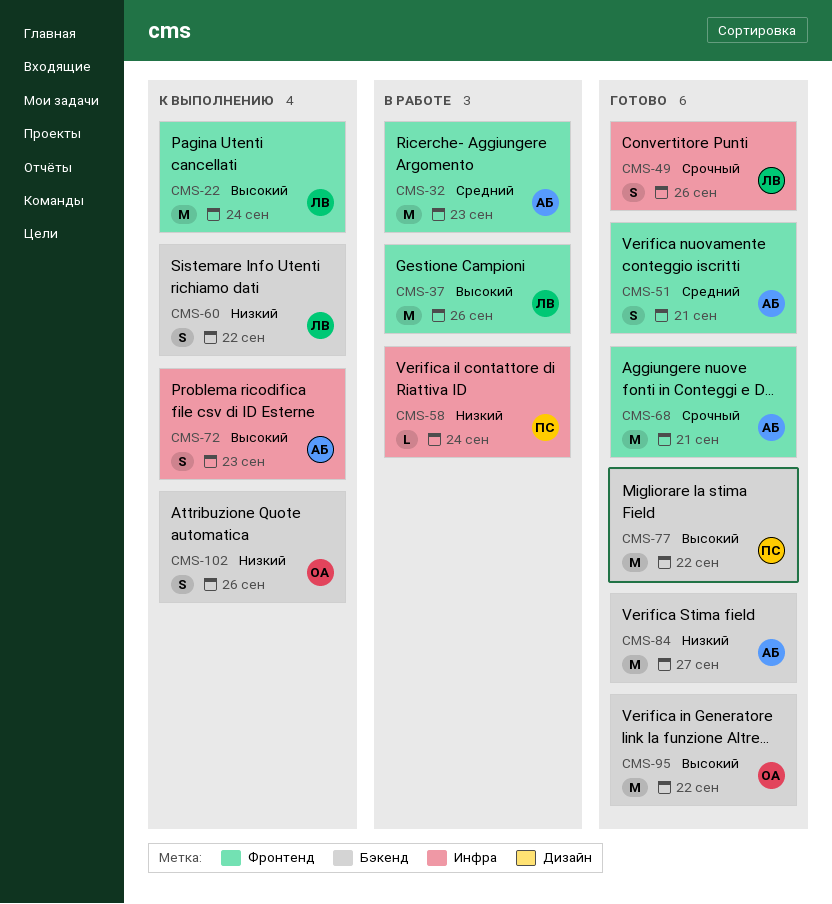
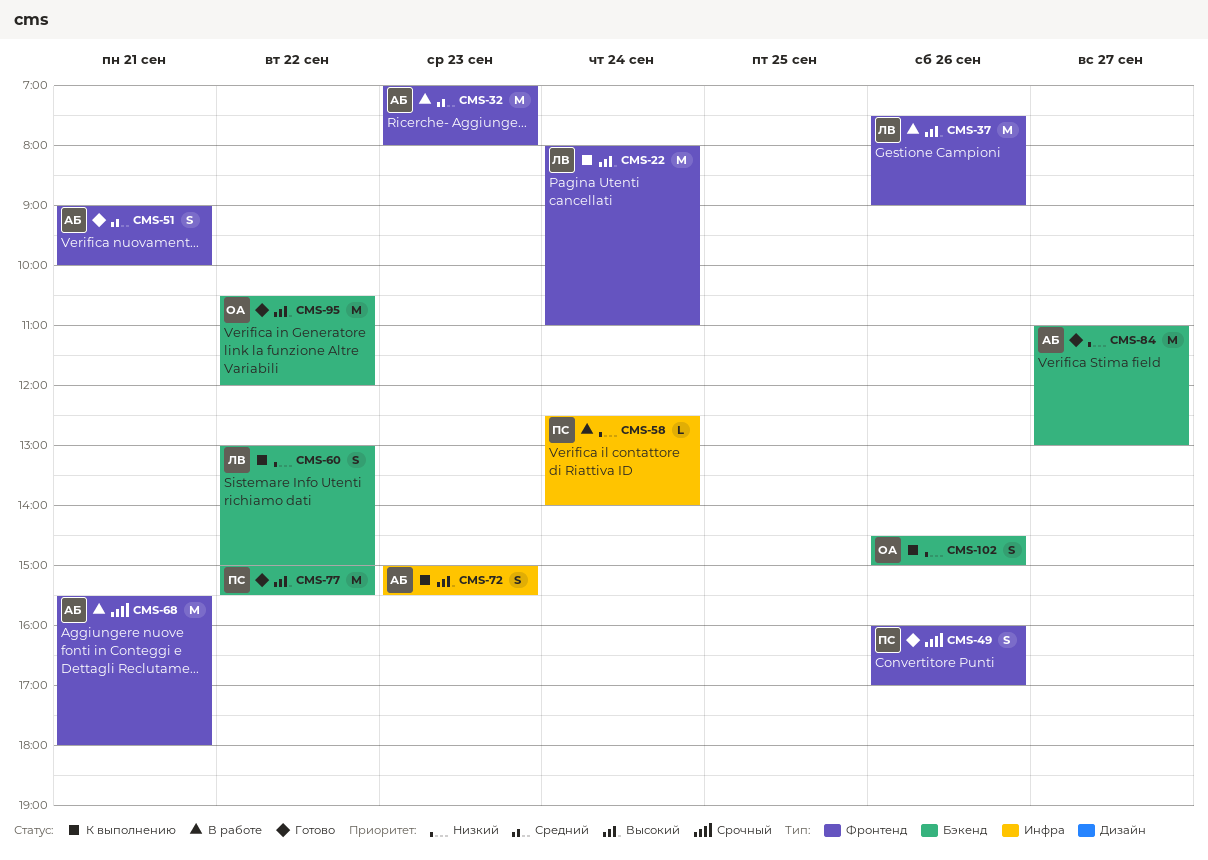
CMS-49, owner: ЛВ -> ПС
CMS-49, label: Инфра -> Фронтенд
CMS-68, status: Готово -> В работе

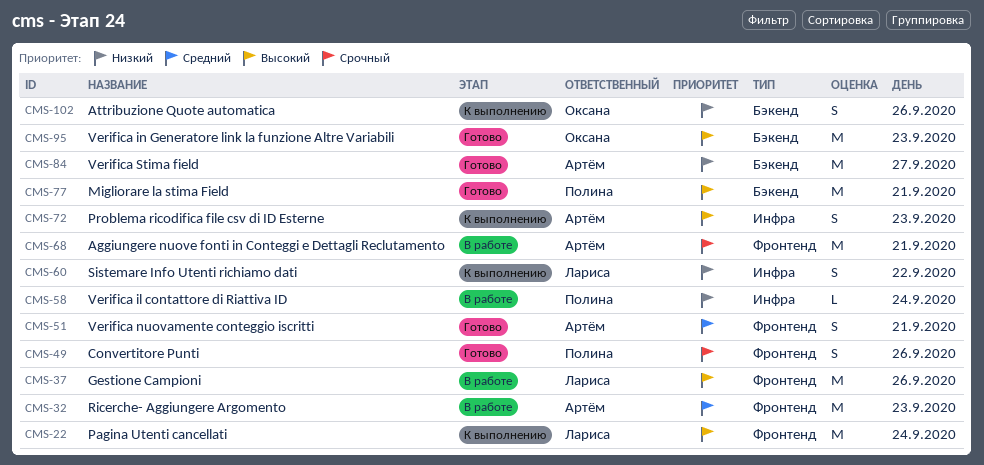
CMS-60, label: Бэкенд -> Инфра
CMS-77, day: Sep 22 -> Sep 21
CMS-95, day: Sep 22 -> Sep 23

